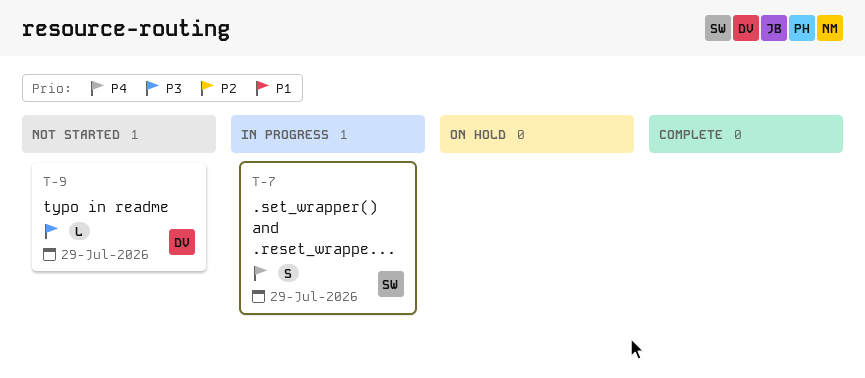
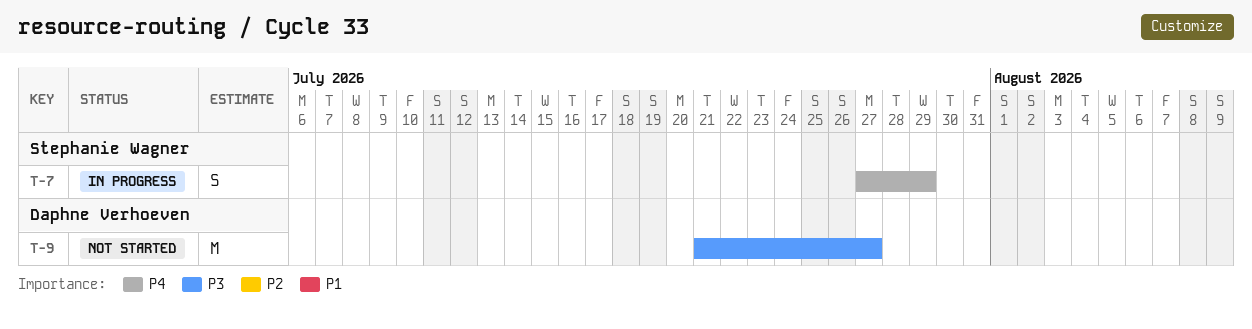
T-9, estimate: L -> M
T-9, due: Jul 29 -> Jul 27

